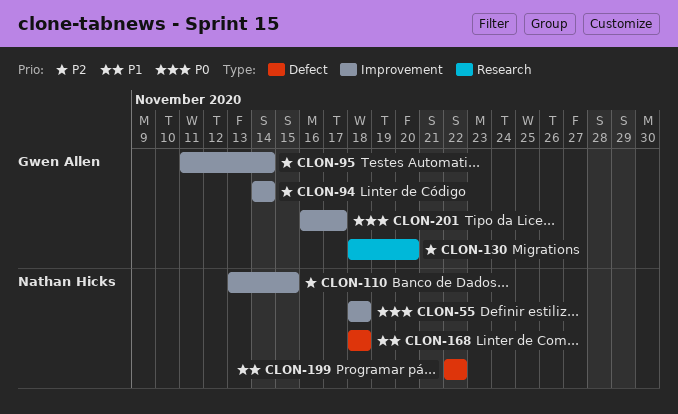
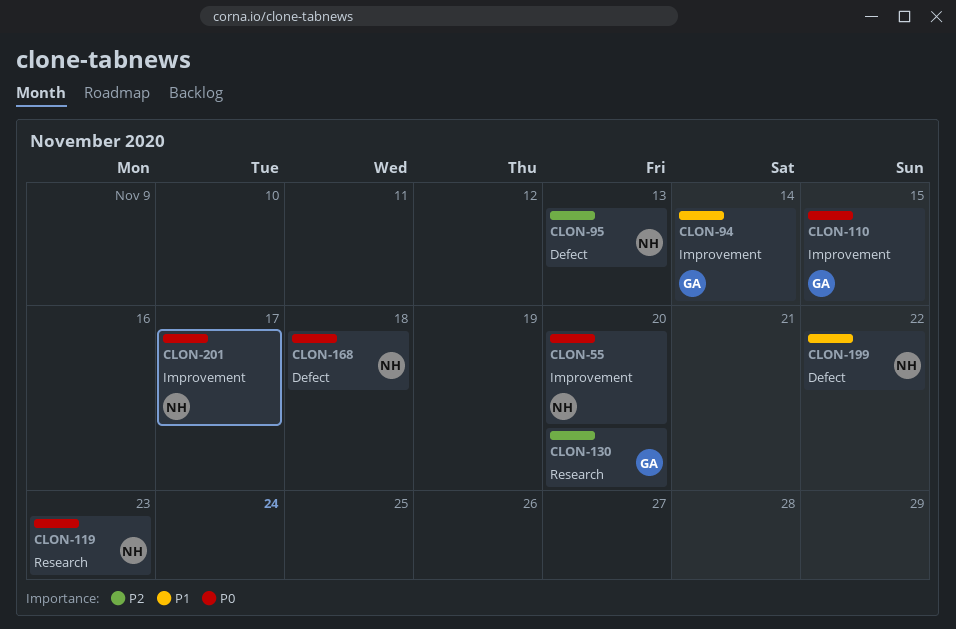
CLON-55, due: Nov 18 -> Nov 20
CLON-94, priority: P2 -> P1
CLON-95, owner: Gwen Allen -> Nathan Hicks
CLON-95, label: Improvement -> Defect
CLON-95, due: Nov 14 -> Nov 13
CLON-110, owner: Nathan Hicks -> Gwen Allen
CLON-110, priority: P2 -> P0
CLON-119: none -> present
CLON-168, priority: P1 -> P0
CLON-201, owner: Gwen Allen -> Nathan Hicks

